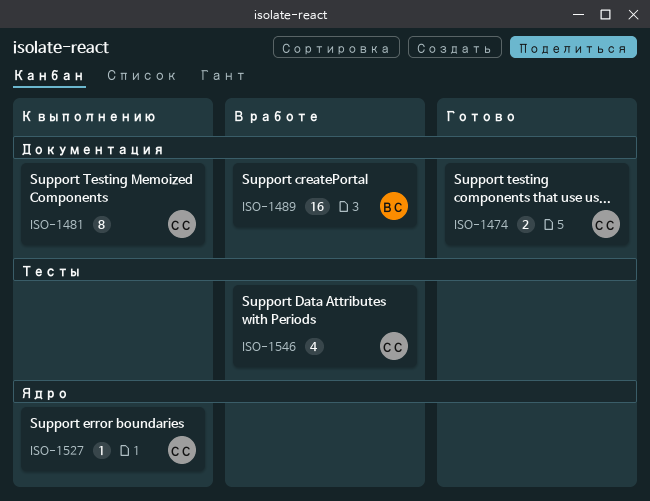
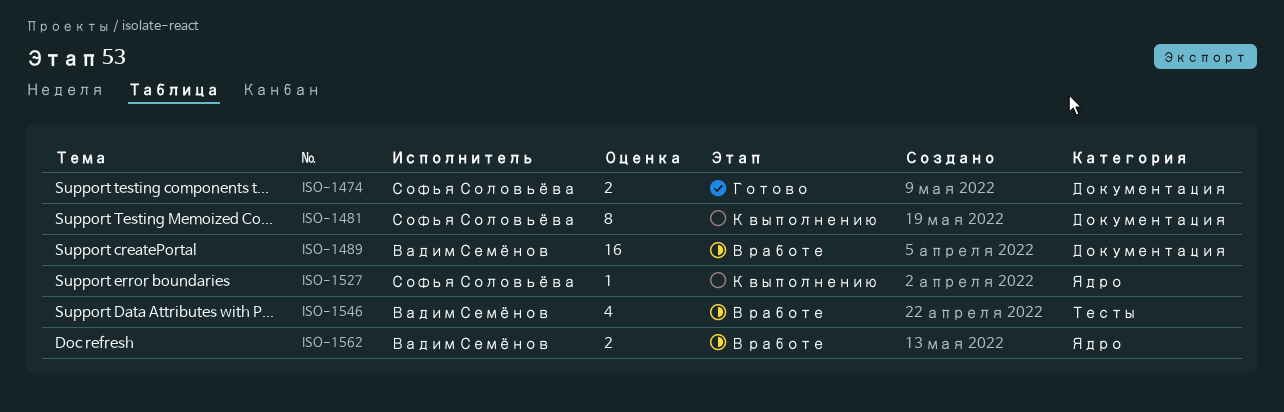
ISO-1546, owner: Софья Соловьёва -> Вадим Семёнов
ISO-1562: none -> present

